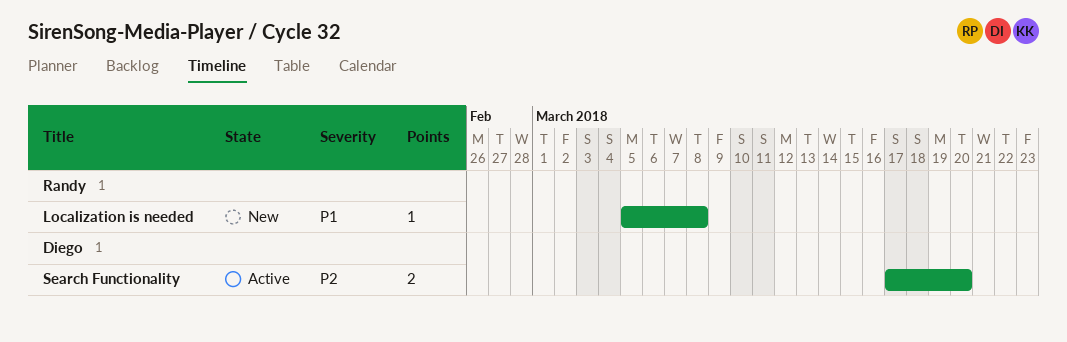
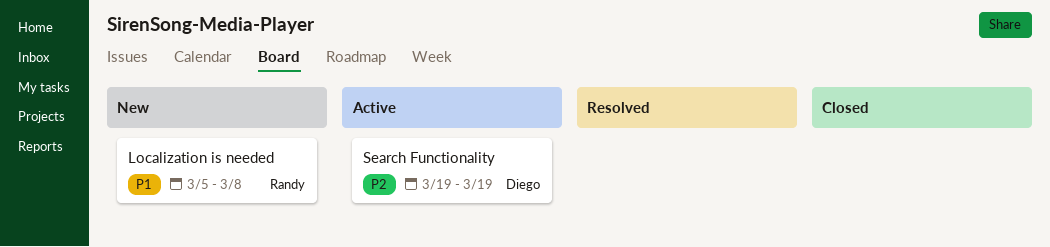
Search Functionality, start: Mar 17 -> Mar 19
Search Functionality, due: Mar 20 -> Mar 19

